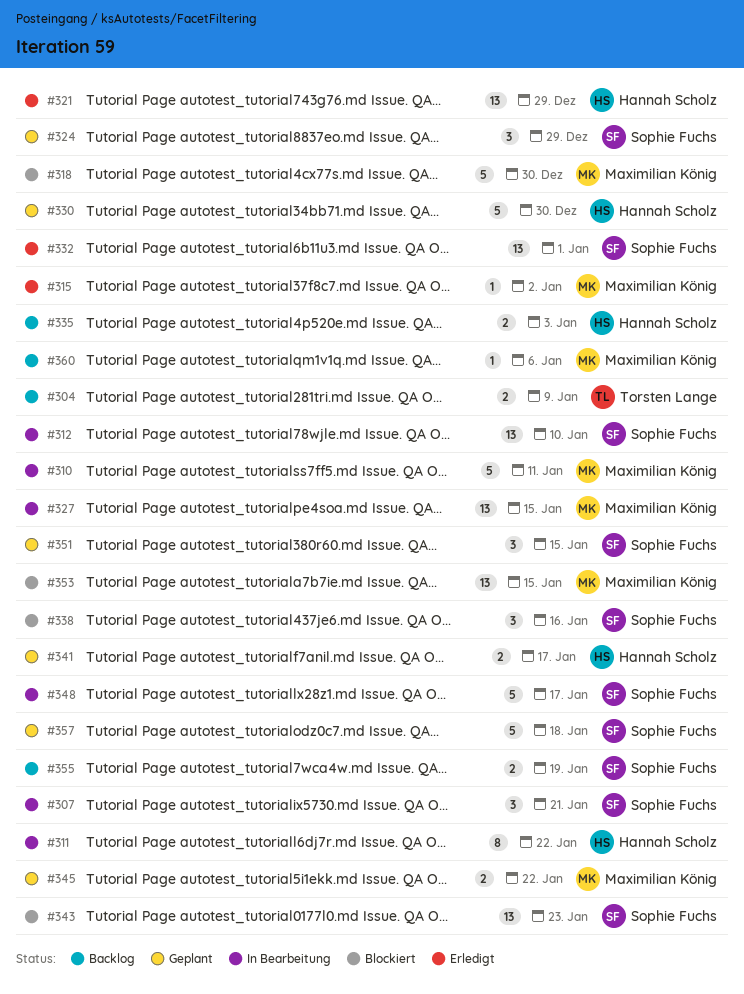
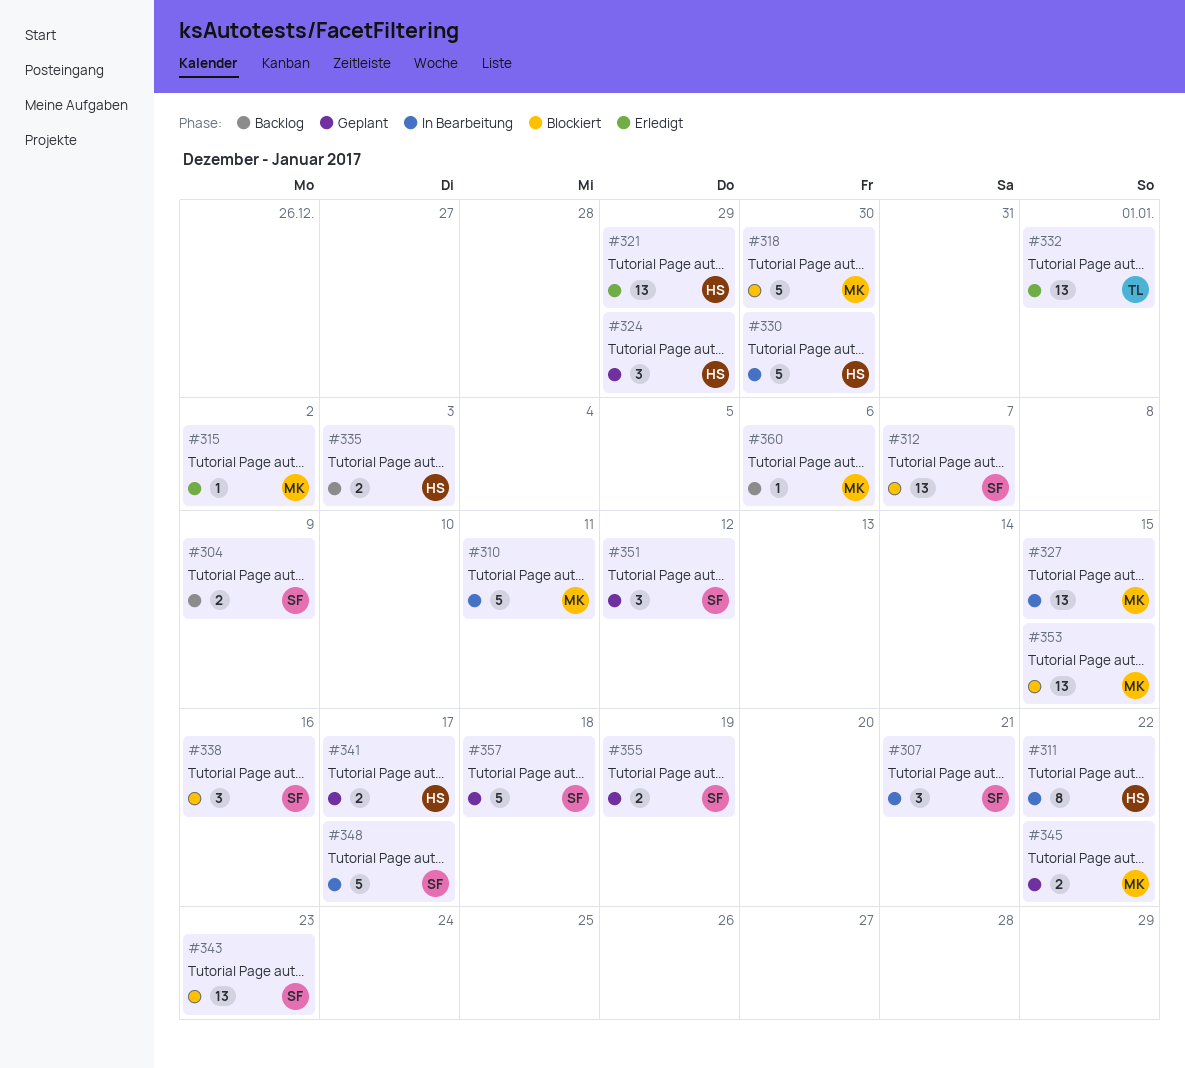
#304, owner: Torsten Lange -> Sophie Fuchs
#312, status: In Bearbeitung -> Blockiert
#312, due: Jan 10 -> Jan 7
#324, owner: Sophie Fuchs -> Hannah Scholz
#330, status: Geplant -> In Bearbeitung
#332, owner: Sophie Fuchs -> Torsten Lange
#351, due: Jan 15 -> Jan 12
#355, status: Backlog -> Geplant

